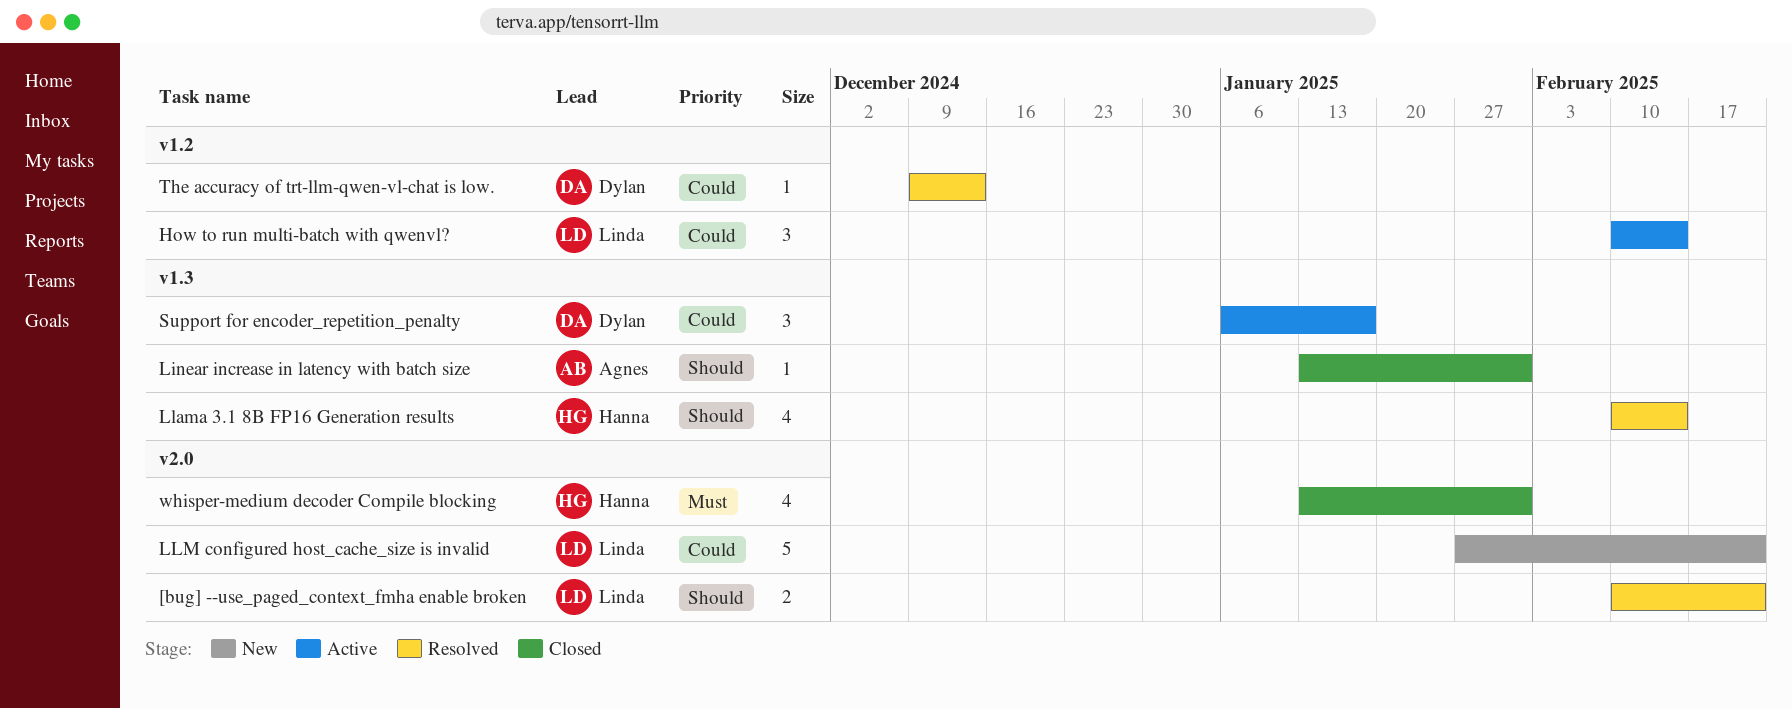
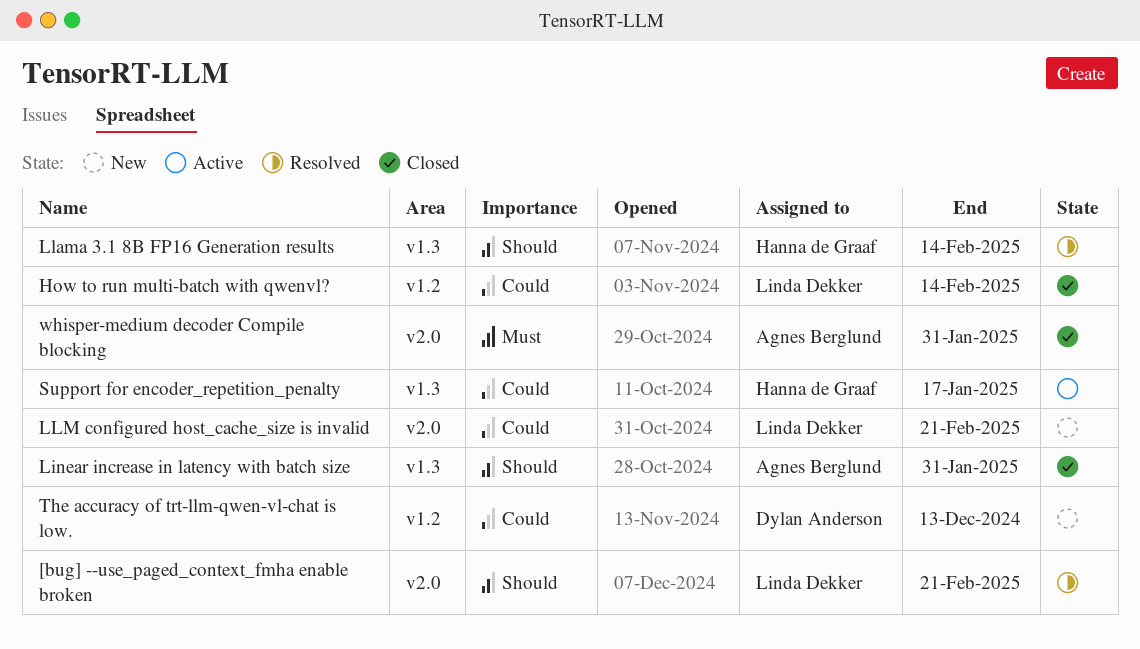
How to run multi-batch with qwenvl?, status: Active -> Closed
Support for encoder_repetition_penalty, owner: Dylan Anderson -> Hanna de Graaf
The accuracy of trt-llm-qwen-vl-chat is low., status: Resolved -> New
whisper-medium decoder Compile blocking, owner: Hanna de Graaf -> Agnes Berglund

